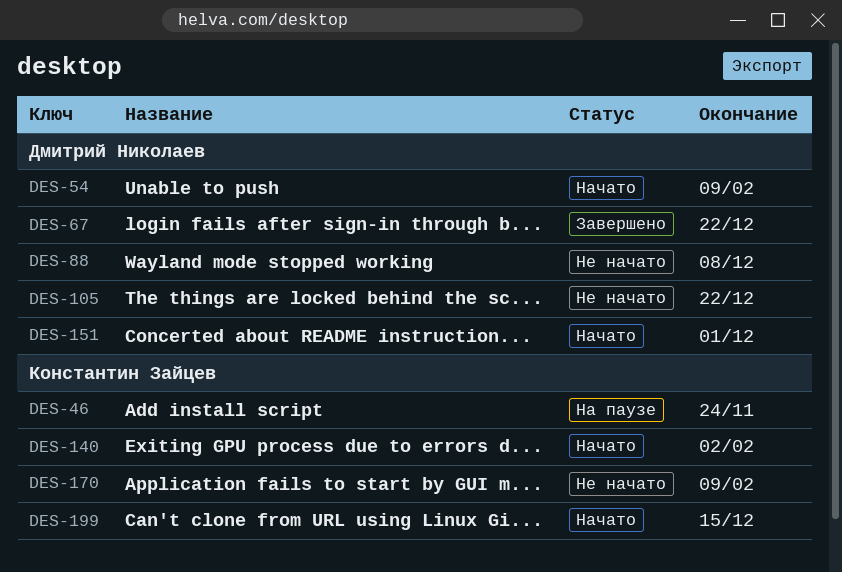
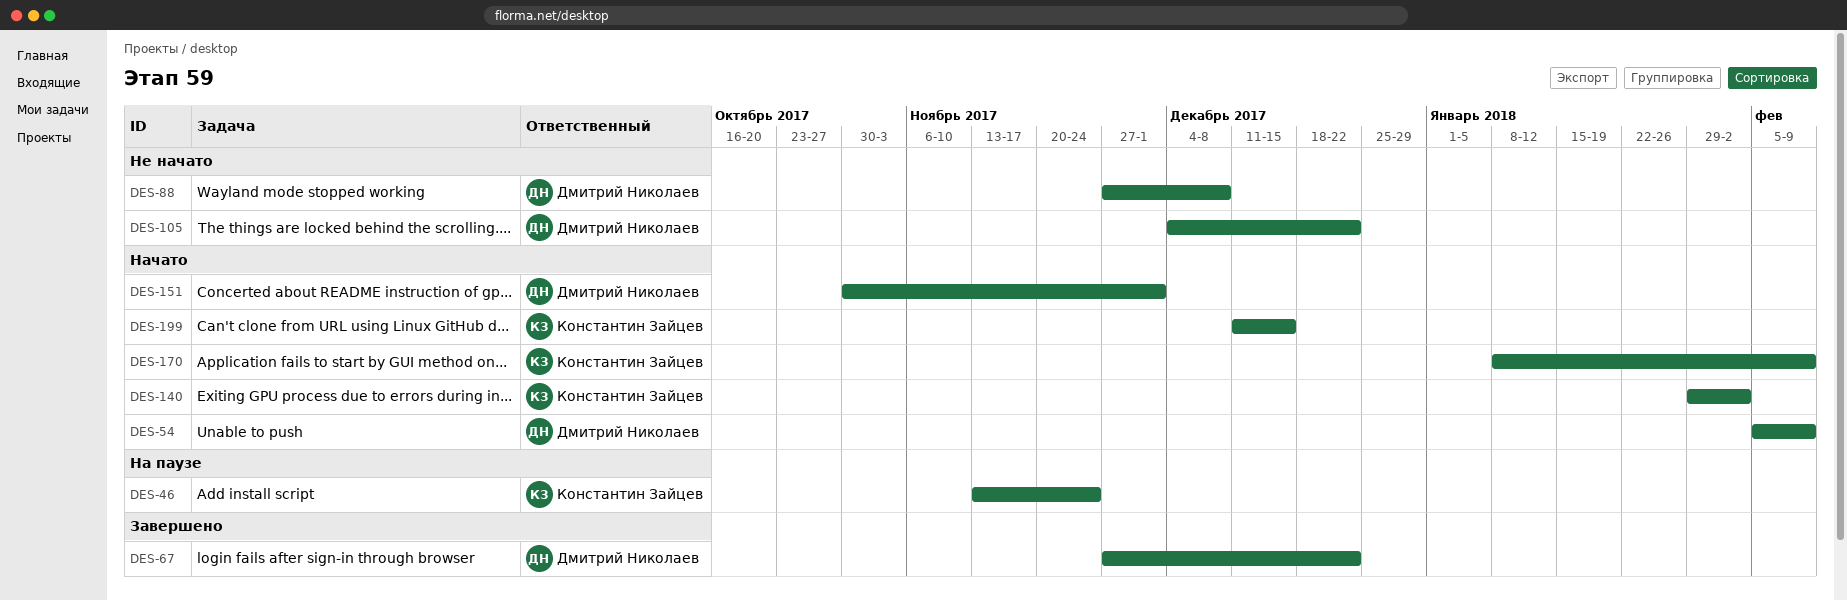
DES-170, status: Не начато -> Начато

